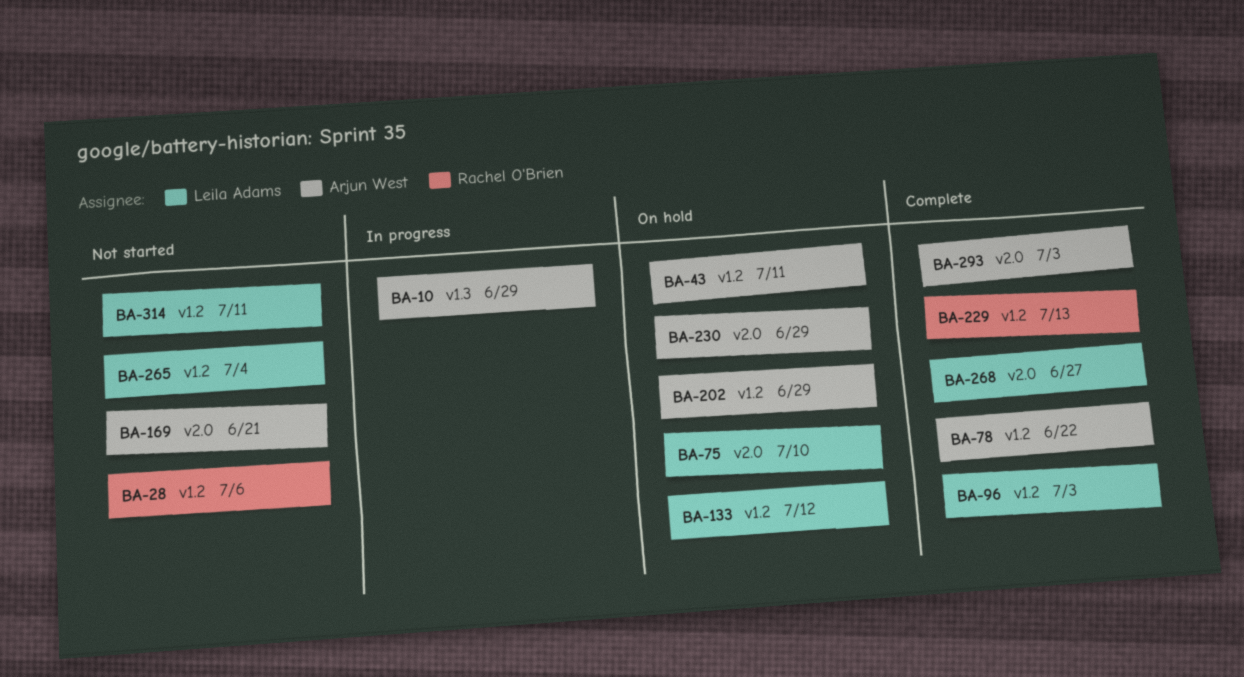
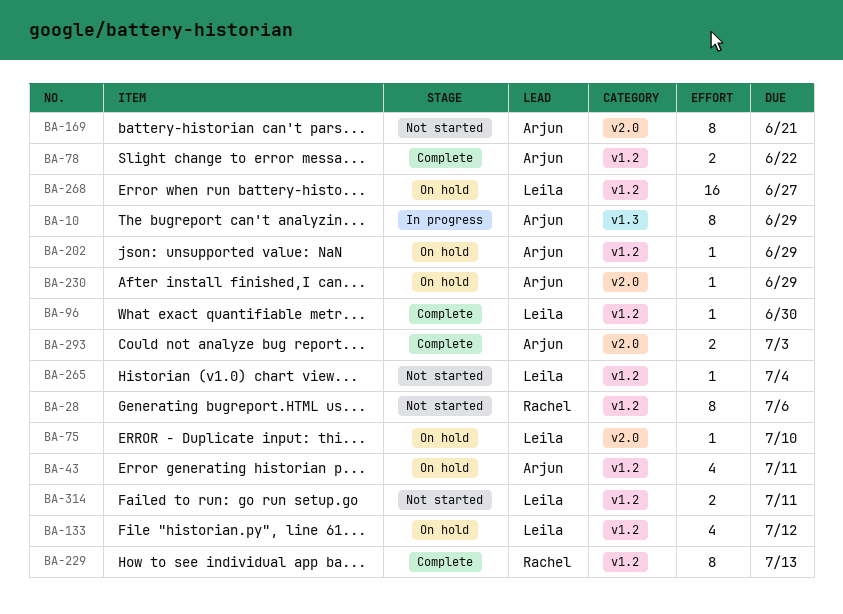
BA-96, due: Jul 3 -> Jun 30
BA-268, status: Complete -> On hold
BA-268, label: v2.0 -> v1.2

